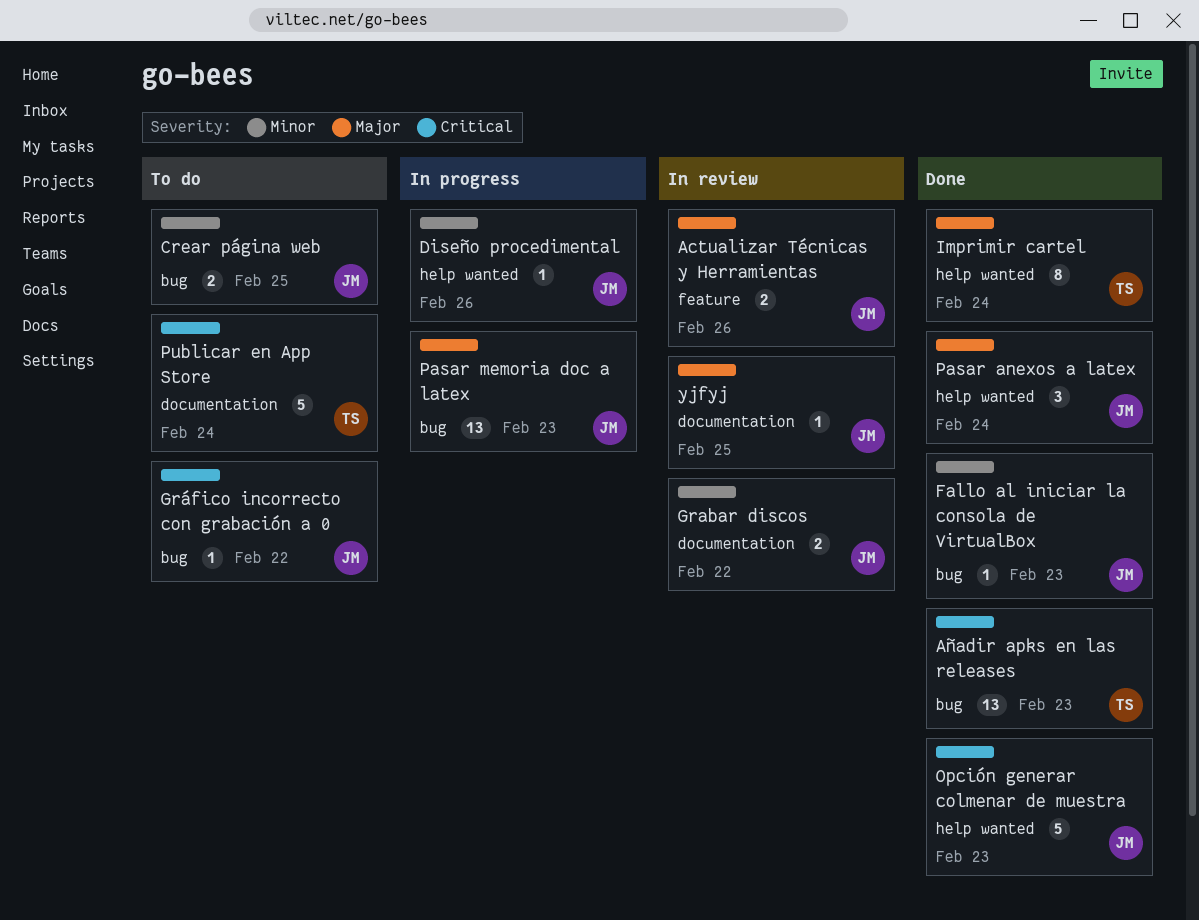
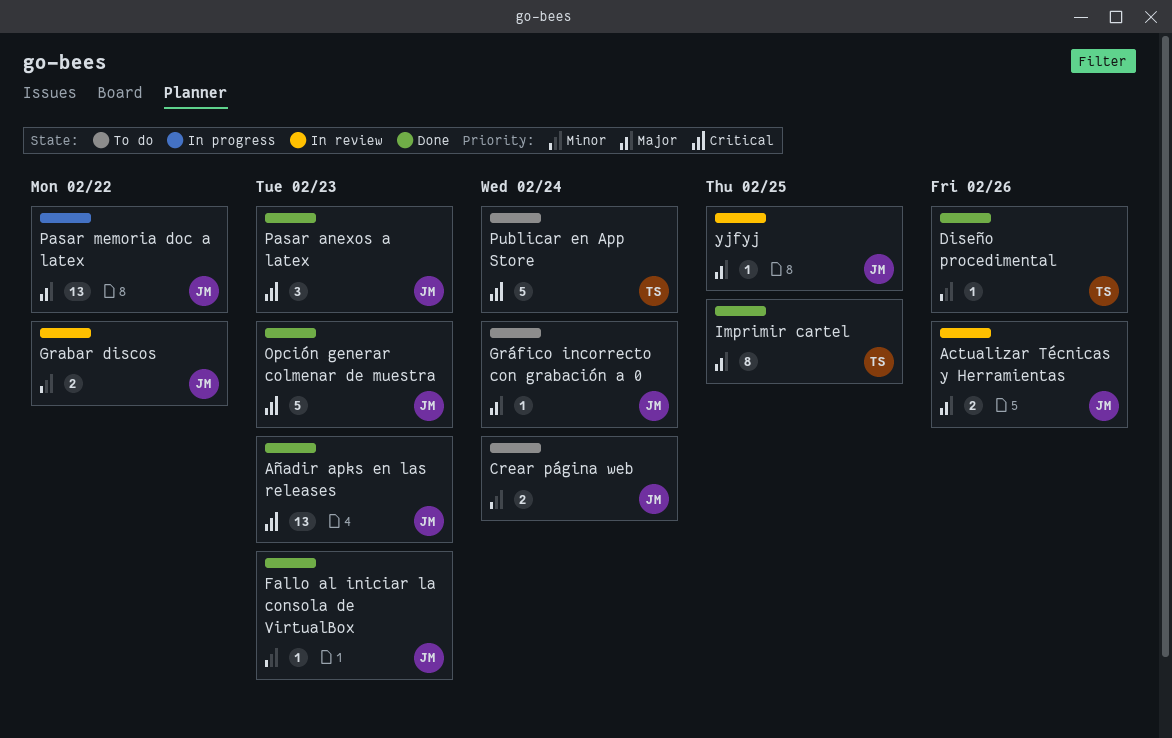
Añadir apks en las releases, owner: TS -> JM
Crear página web, due: Feb 25 -> Feb 24
Diseño procedimental, status: In progress -> Done
Diseño procedimental, owner: JM -> TS
Gráfico incorrecto con grabación a 0, priority: Critical -> Major
Gráfico incorrecto con grabación a 0, due: Feb 22 -> Feb 24
Imprimir cartel, due: Feb 24 -> Feb 25
Pasar anexos a latex, priority: Major -> Critical
Pasar anexos a latex, due: Feb 24 -> Feb 23
Pasar memoria doc a latex, due: Feb 23 -> Feb 22

